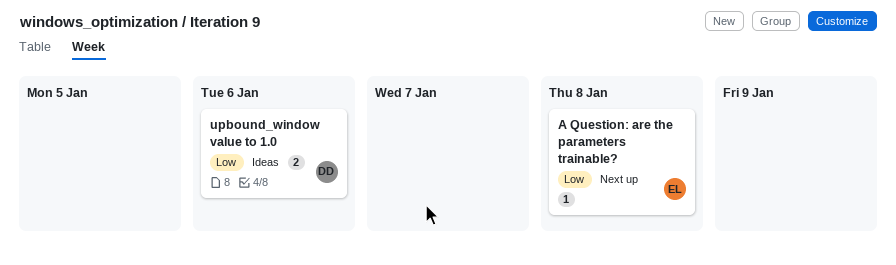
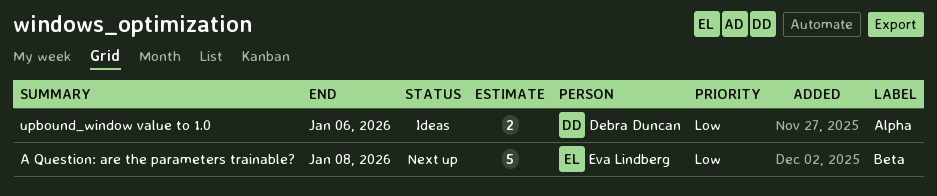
A Question: are the parameters trainable?, estimate: 1 -> 5

